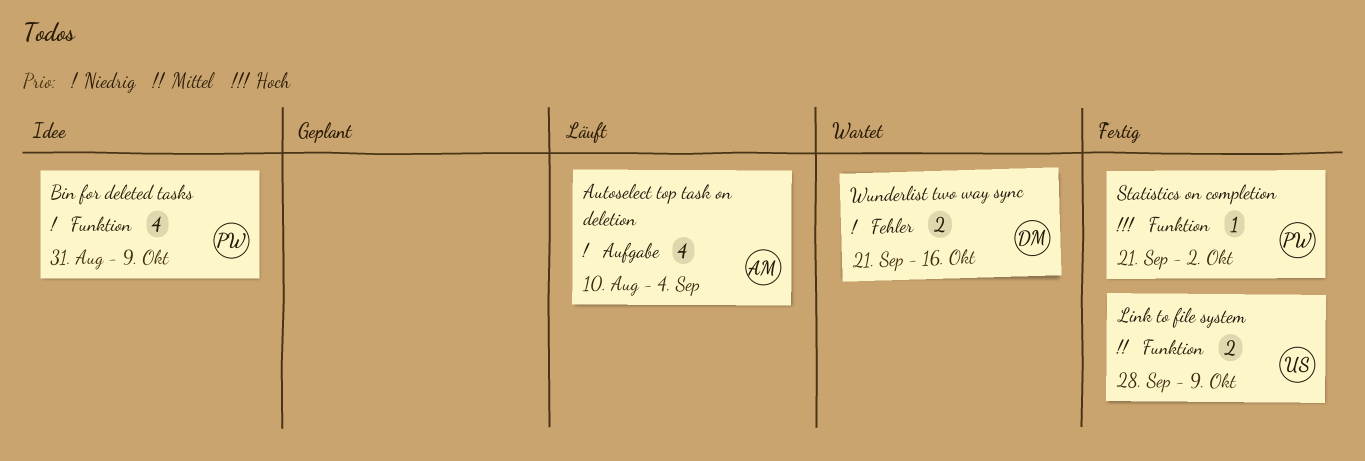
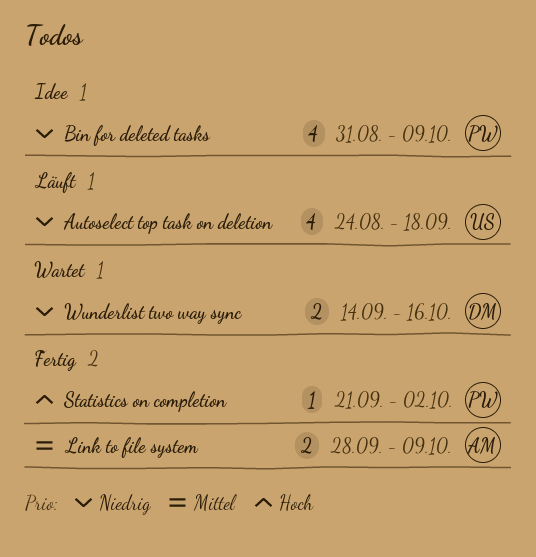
Autoselect top task on deletion, owner: AM -> US
Autoselect top task on deletion, start: Aug 10 -> Aug 24
Autoselect top task on deletion, due: Sep 4 -> Sep 18
Link to file system, owner: US -> AM
Wunderlist two way sync, start: Sep 21 -> Sep 14

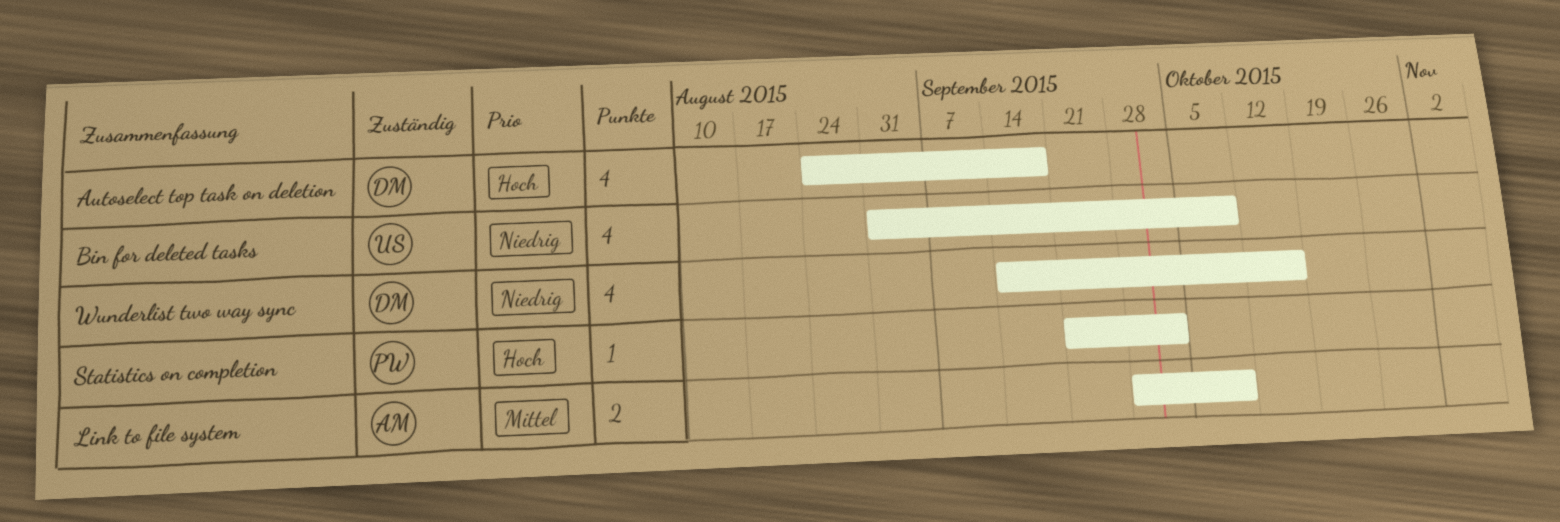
Autoselect top task on deletion, owner: US -> DM
Autoselect top task on deletion, priority: Niedrig -> Hoch
Bin for deleted tasks, owner: PW -> US
Wunderlist two way sync, estimate: 2 -> 4

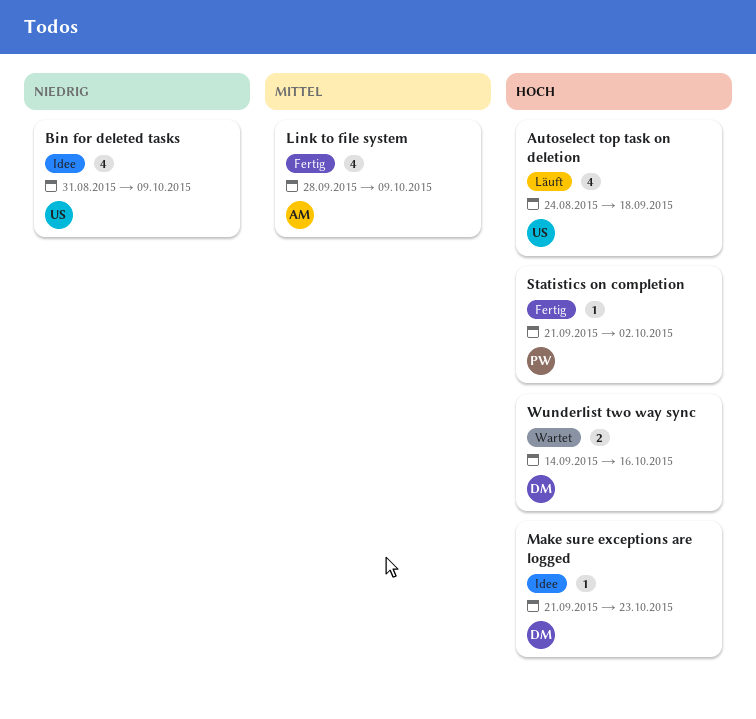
Autoselect top task on deletion, owner: DM -> US
Link to file system, estimate: 2 -> 4
Make sure exceptions are logged: none -> present
Wunderlist two way sync, priority: Niedrig -> Hoch
Wunderlist two way sync, estimate: 4 -> 2

